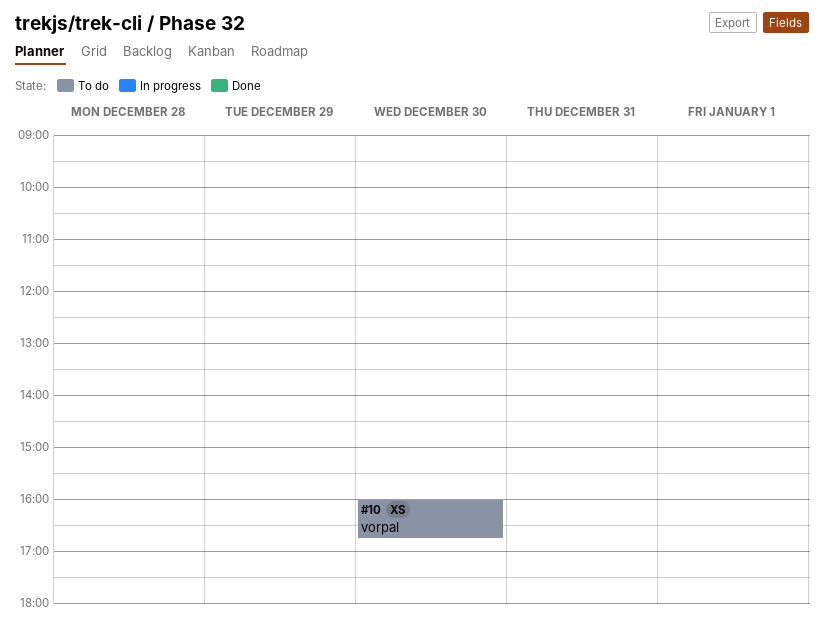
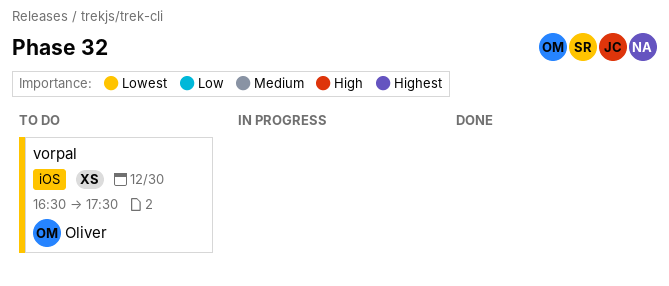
vorpal, begins: 16:00 -> 16:30
vorpal, ends: 16:45 -> 17:30

